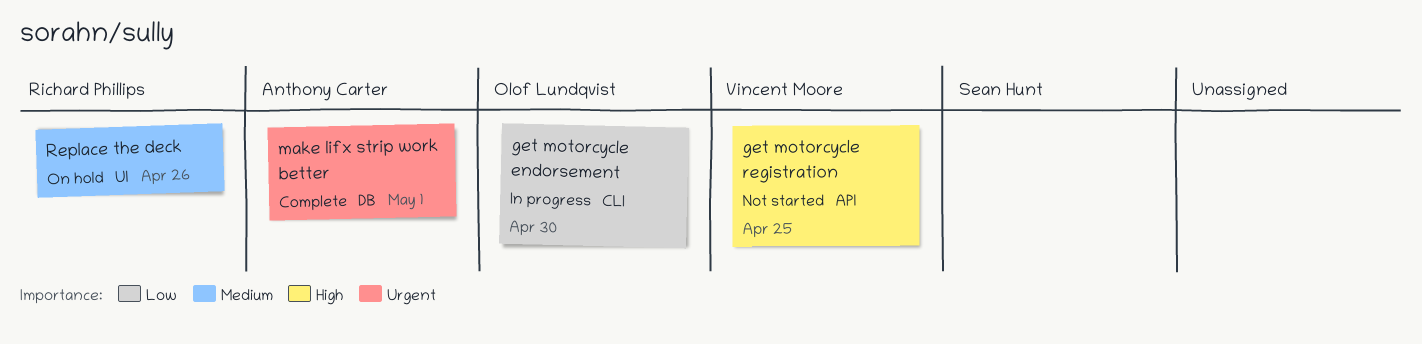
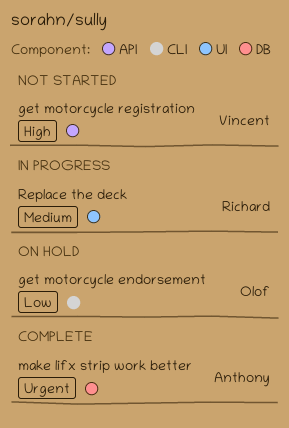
get motorcycle endorsement, status: In progress -> On hold
Replace the deck, status: On hold -> In progress

